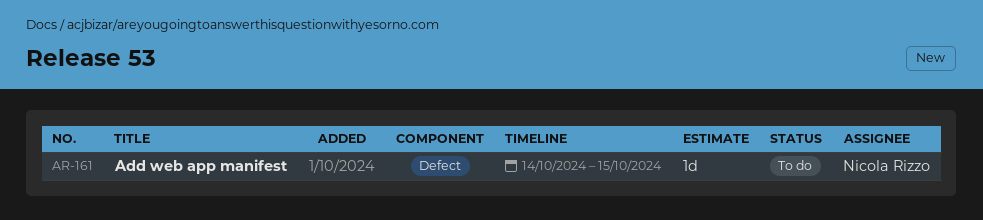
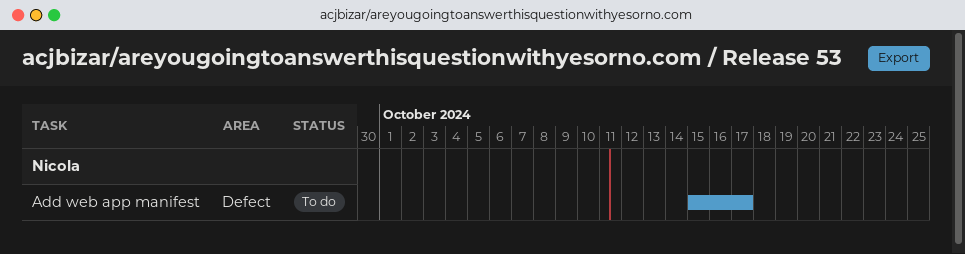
Add web app manifest, start: Oct 14 -> Oct 15
Add web app manifest, due: Oct 15 -> Oct 17

